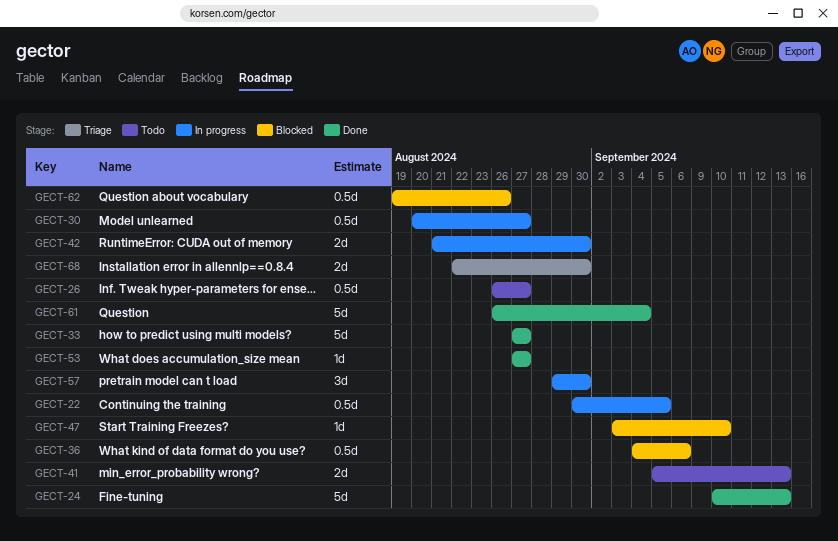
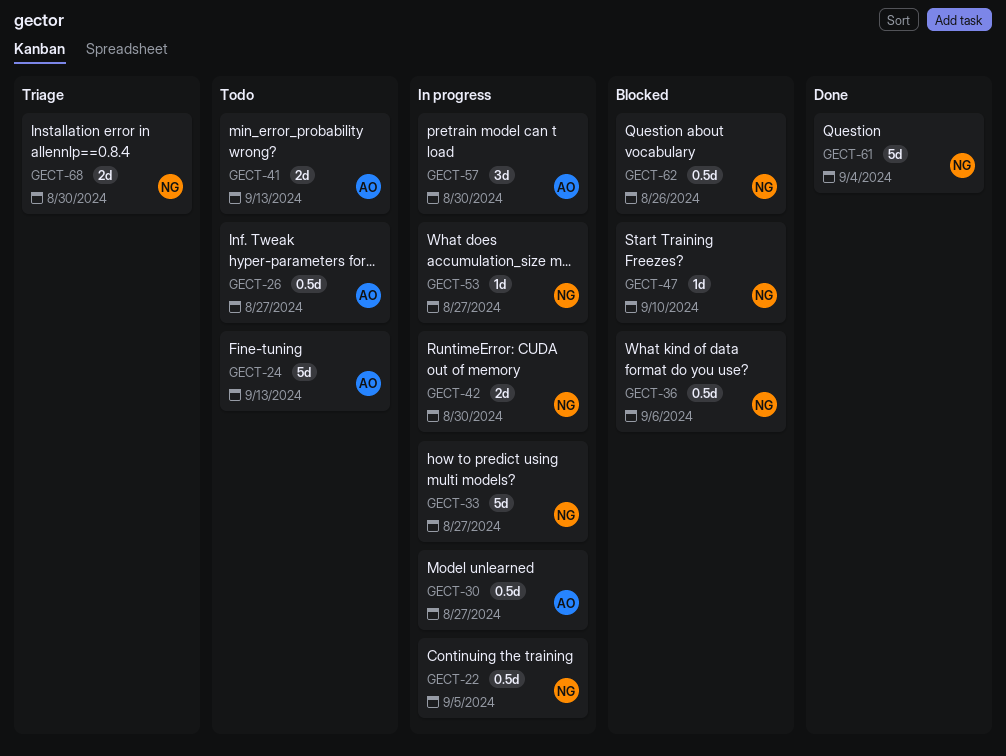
GECT-24, status: Done -> Todo
GECT-33, status: Done -> In progress
GECT-53, status: Done -> In progress

